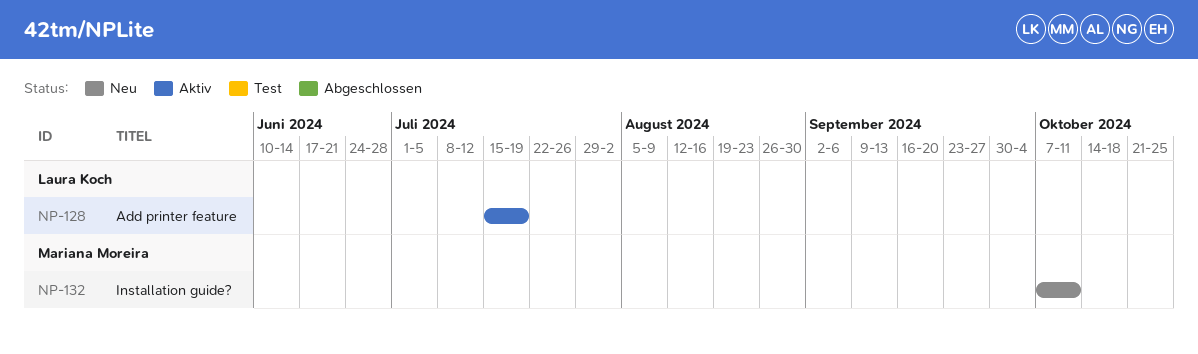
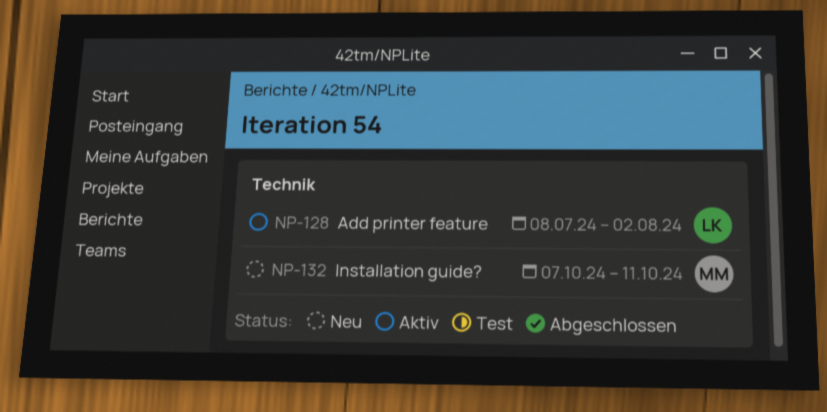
NP-128, start: Jul 15 -> Jul 8
NP-128, due: Jul 19 -> Aug 2

